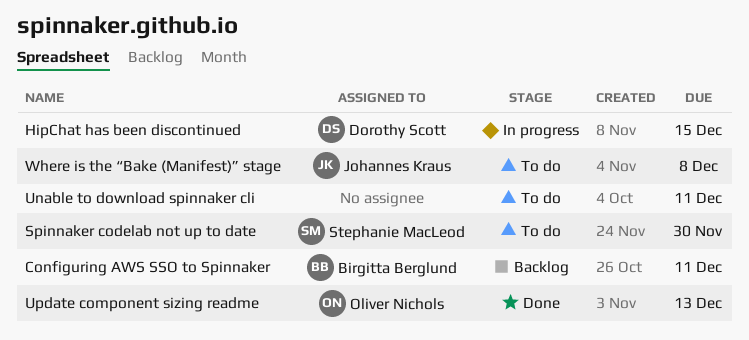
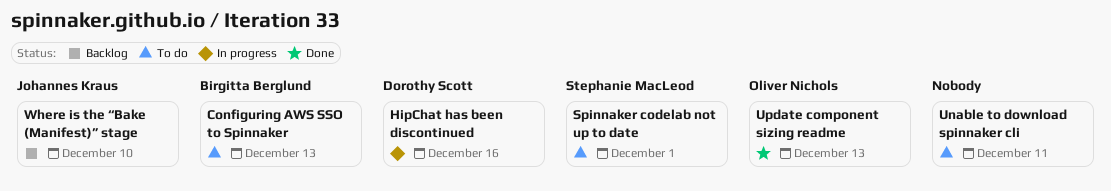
Configuring AWS SSO to Spinnaker, status: Backlog -> To do
Configuring AWS SSO to Spinnaker, due: Dec 11 -> Dec 13
HipChat has been discontinued, due: Dec 15 -> Dec 16
Spinnaker codelab not up to date, due: Nov 30 -> Dec 1
Where is the “Bake (Manifest)” stage, status: To do -> Backlog
Where is the “Bake (Manifest)” stage, due: Dec 8 -> Dec 10

